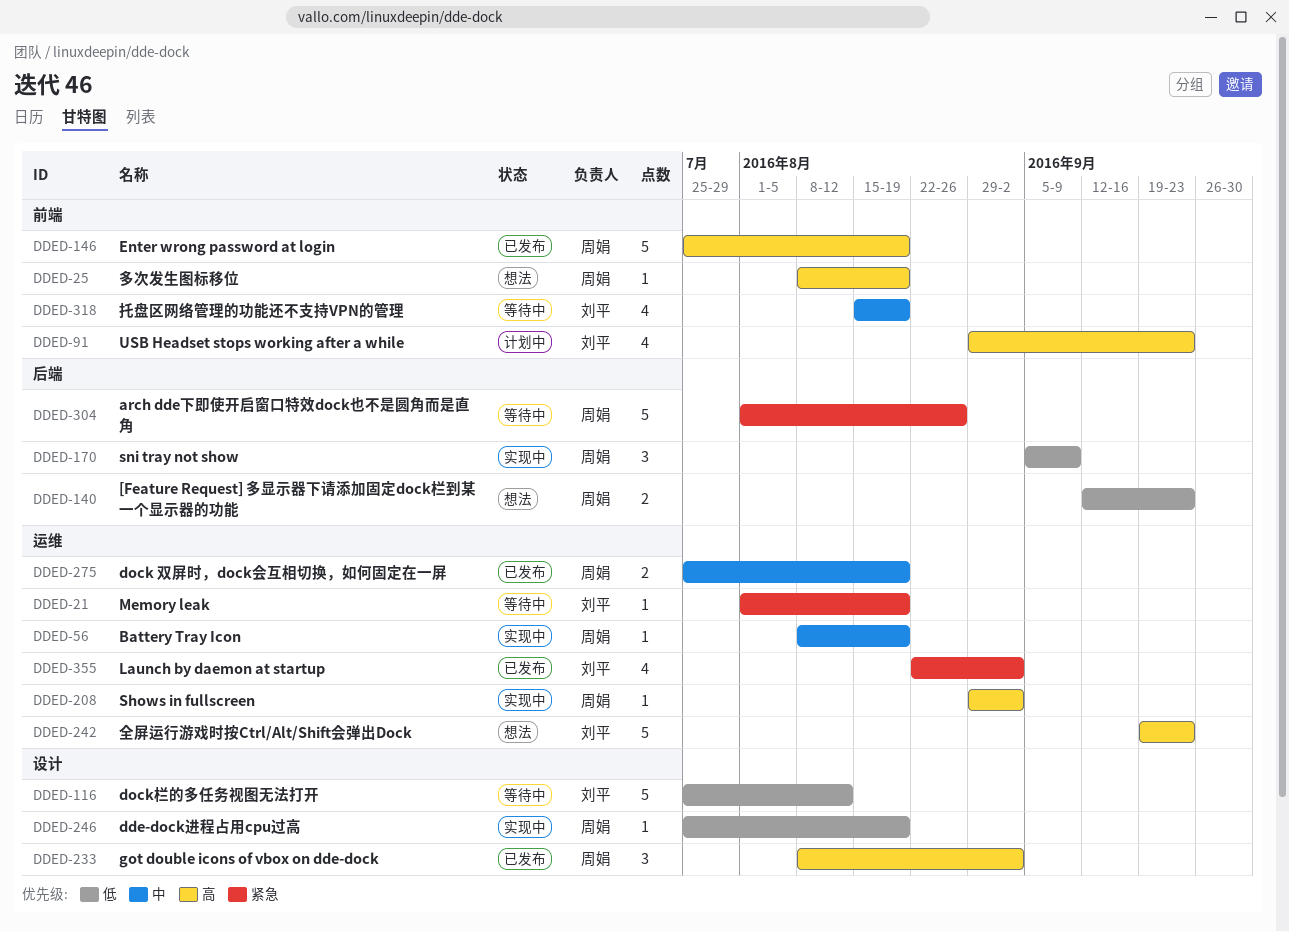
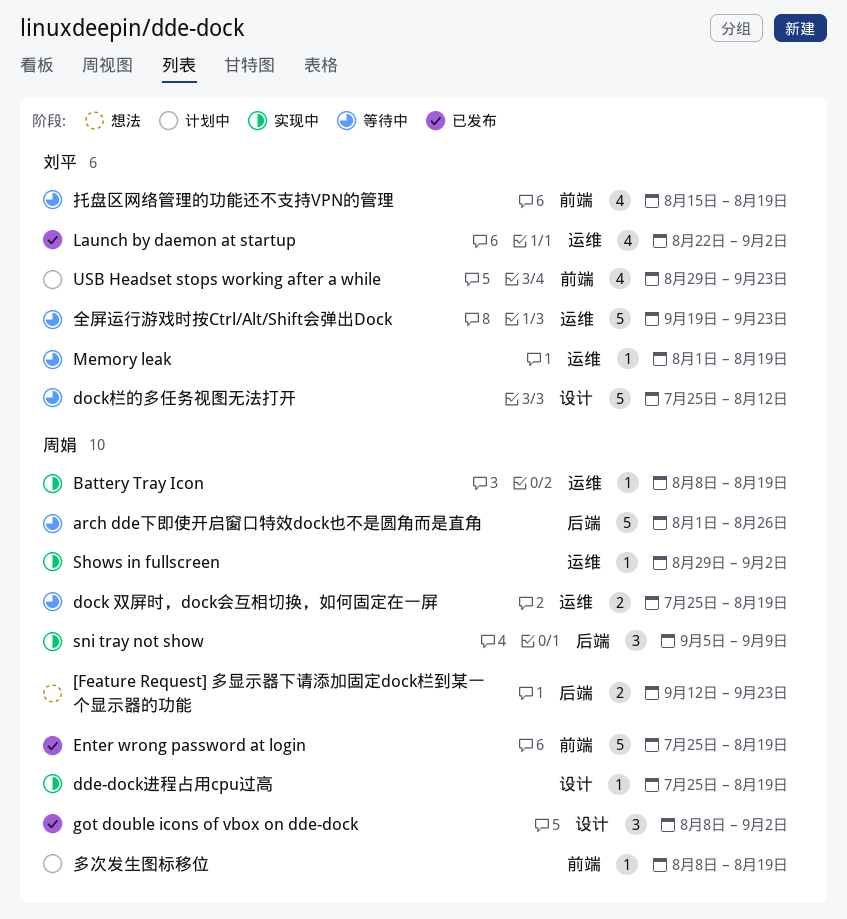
dock 双屏时，dock会互相切换，如何固定在一屏, status: 已发布 -> 等待中
全屏运行游戏时按Ctrl/Alt/Shift会弹出Dock, status: 想法 -> 等待中
多次发生图标移位, status: 想法 -> 计划中

